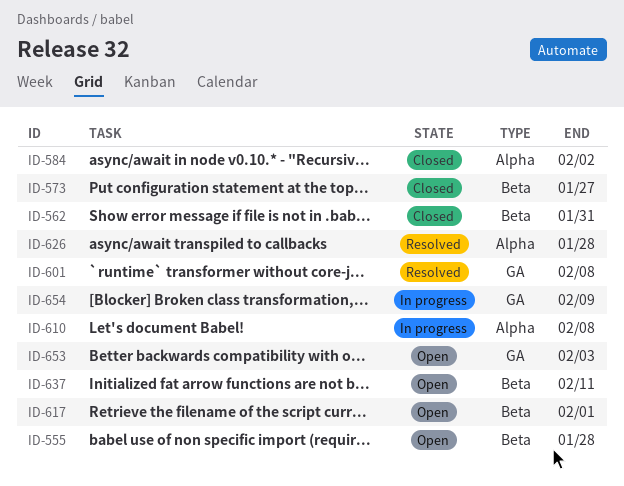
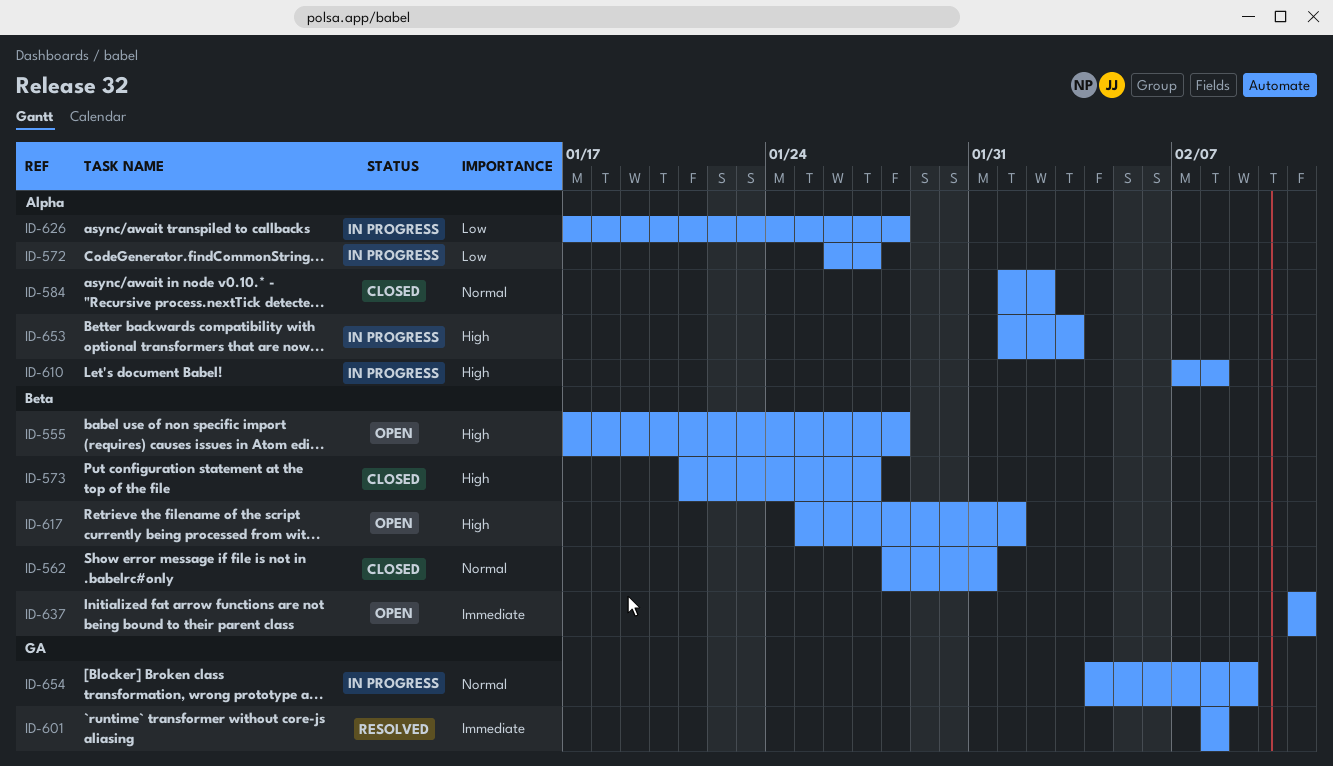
ID-572: none -> present
ID-626, status: Resolved -> In progress
ID-653, status: Open -> In progress
ID-653, label: GA -> Alpha

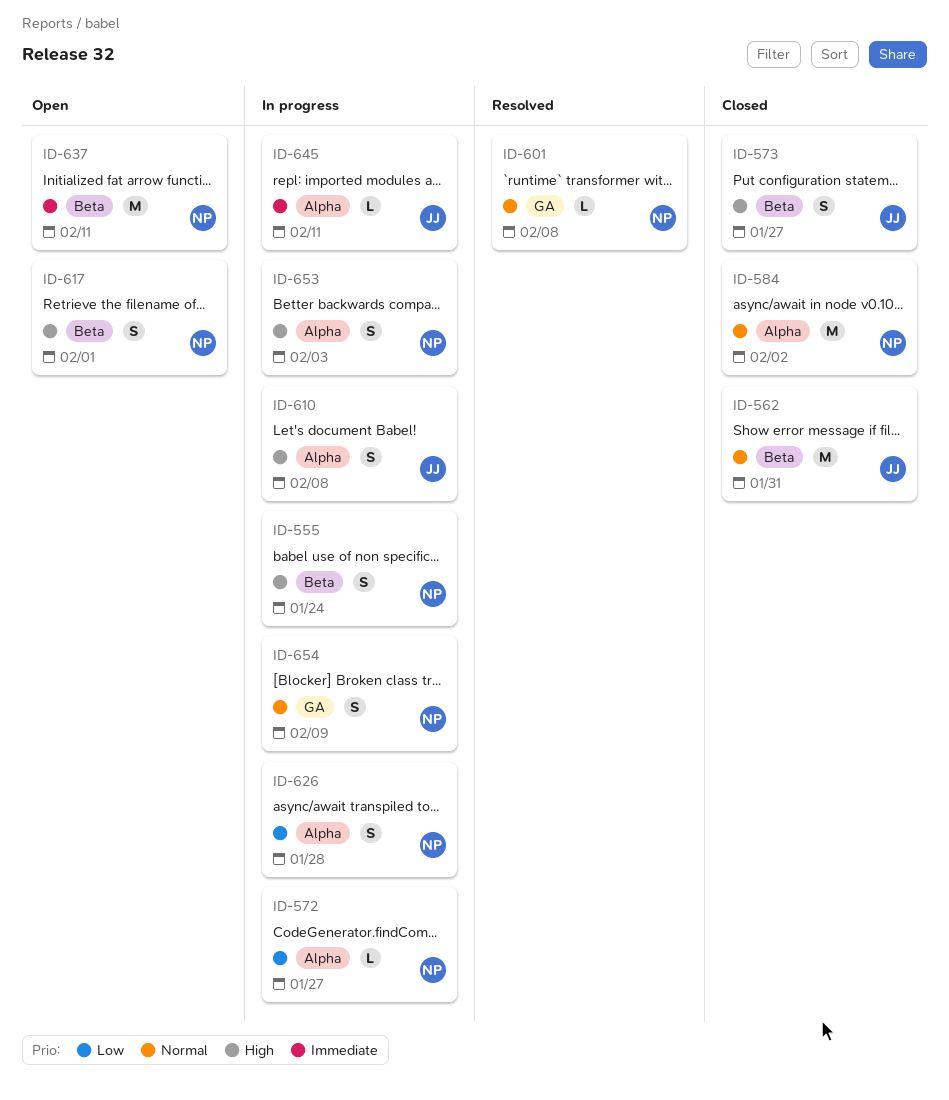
ID-555, status: Open -> In progress
ID-555, due: Jan 28 -> Jan 24
ID-601, priority: Immediate -> Normal
ID-645: none -> present

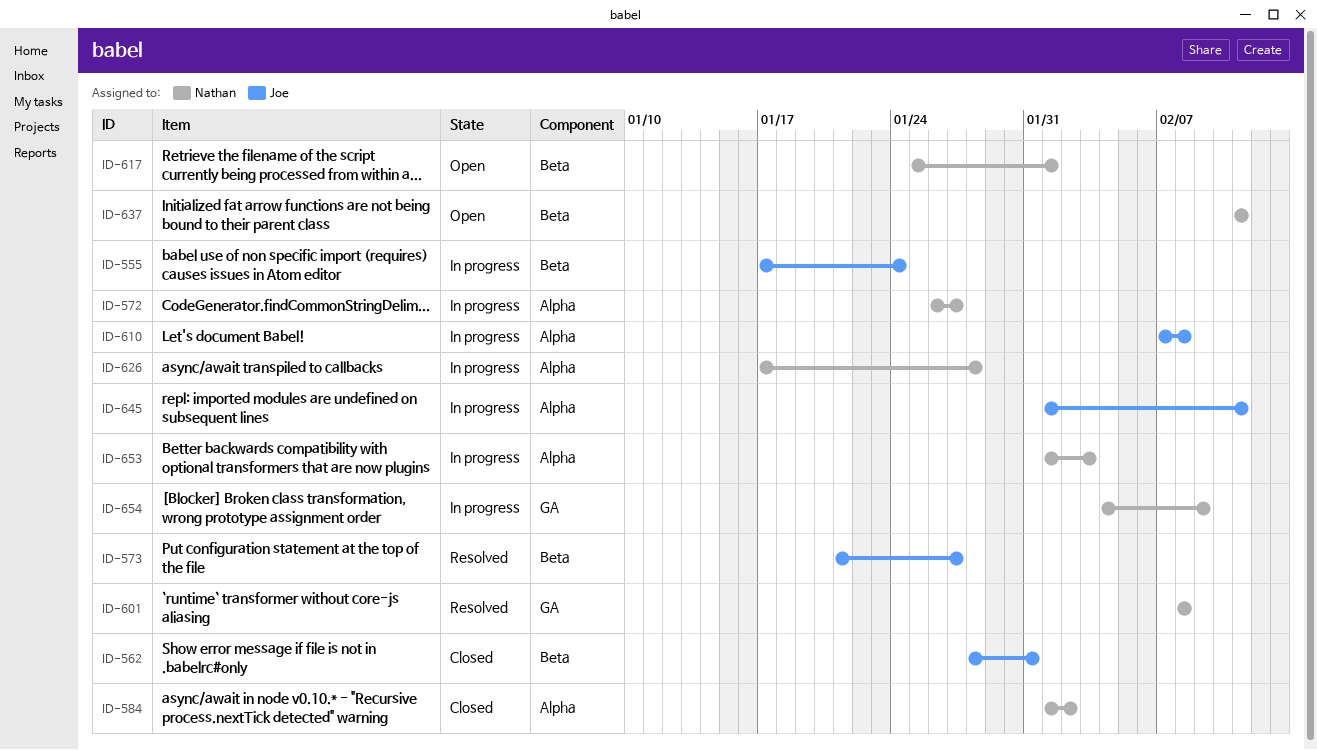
ID-555, owner: Nathan -> Joe
ID-573, status: Closed -> Resolved

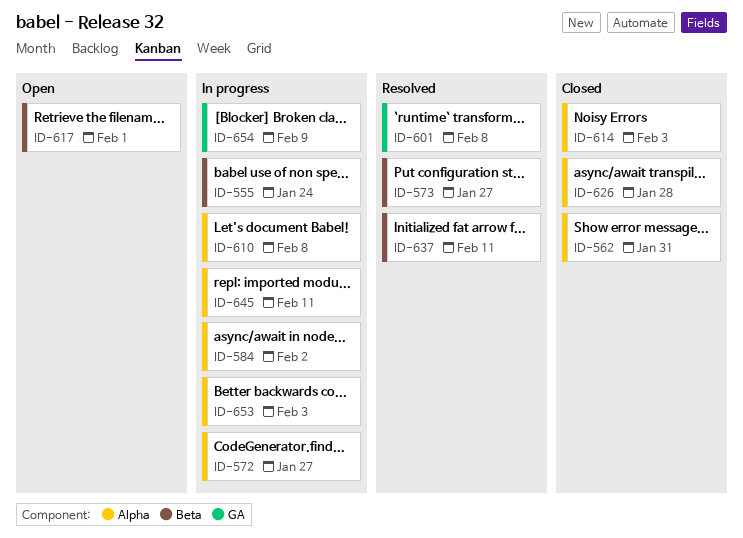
ID-562, label: Beta -> Alpha
ID-584, status: Closed -> In progress
ID-614: none -> present
ID-626, status: In progress -> Closed
ID-637, status: Open -> Resolved

